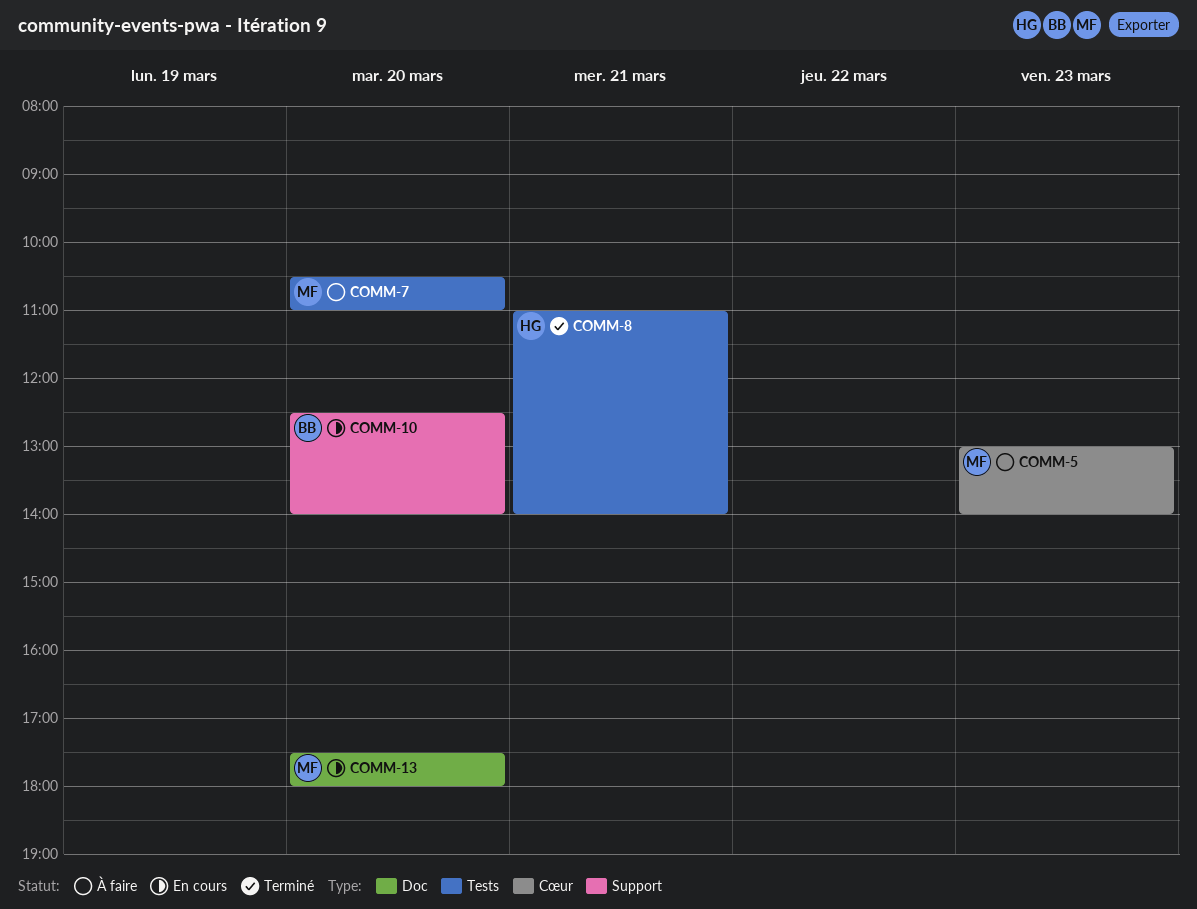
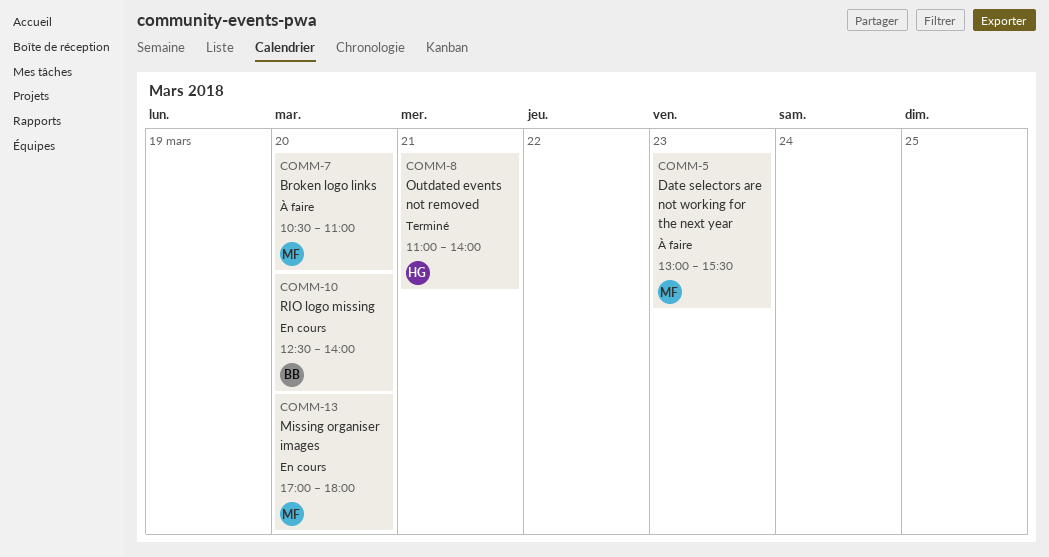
COMM-5, ends: 14:00 -> 15:30
COMM-13, begins: 17:30 -> 17:00

